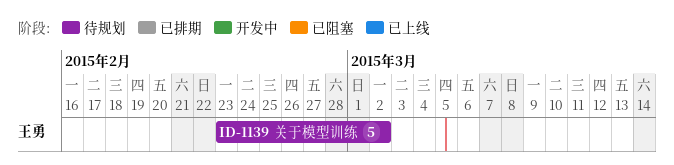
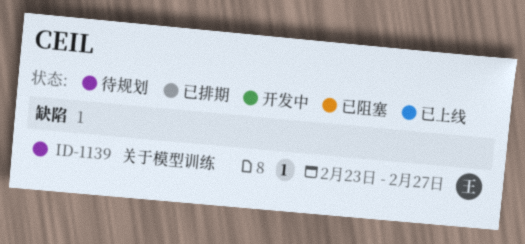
ID-1139, estimate: 5 -> 1
ID-1139, due: Mar 2 -> Feb 27

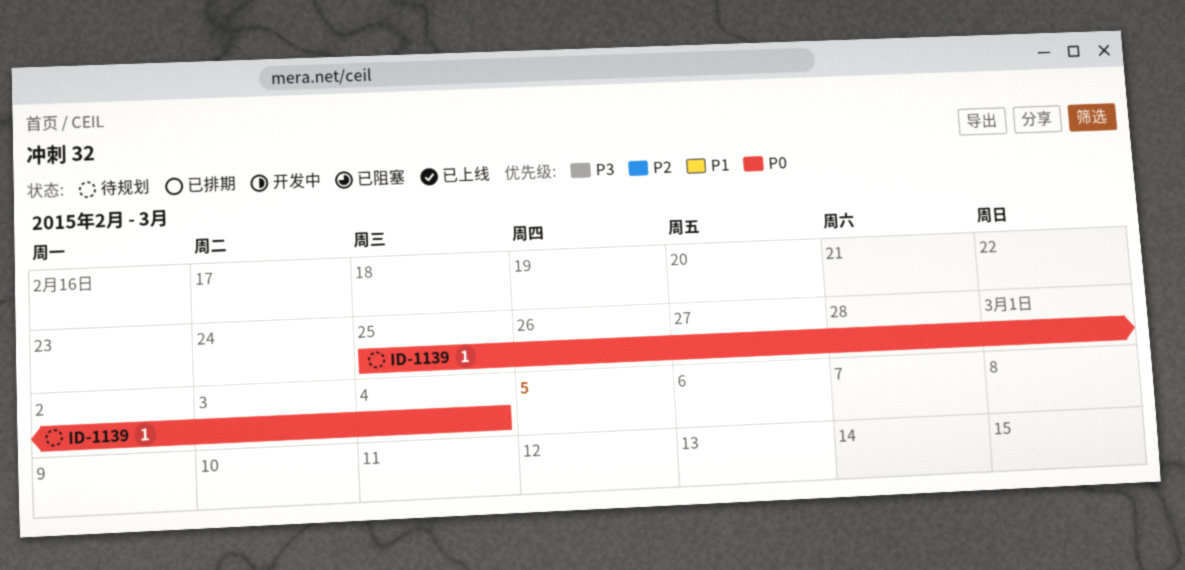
ID-1139, start: Feb 23 -> Feb 25
ID-1139, due: Feb 27 -> Mar 4

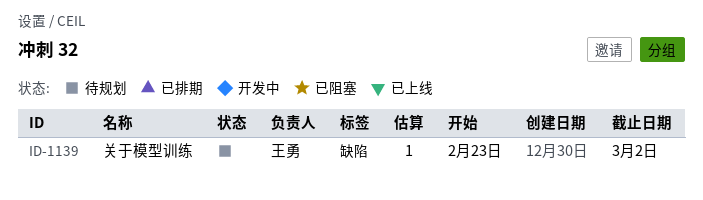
ID-1139, start: Feb 25 -> Feb 23
ID-1139, due: Mar 4 -> Mar 2

